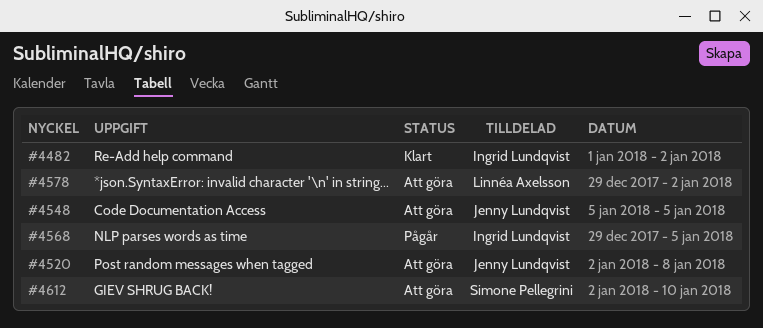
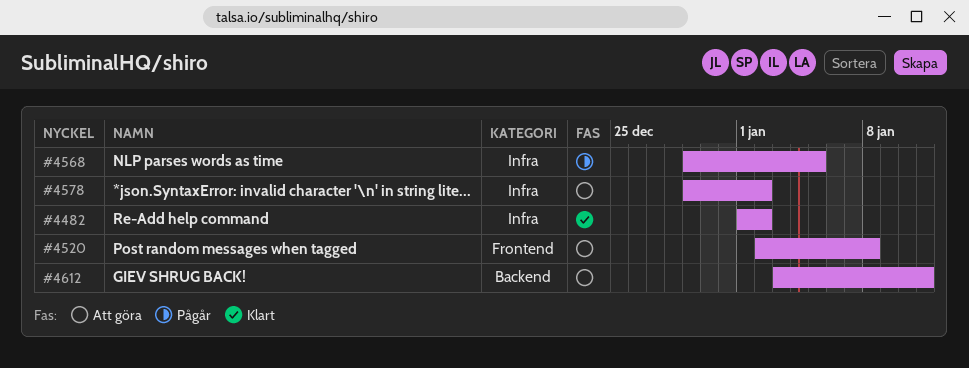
#4548: present -> none
#4612, start: Jan 2 -> Jan 3
#4612, due: Jan 10 -> Jan 11

